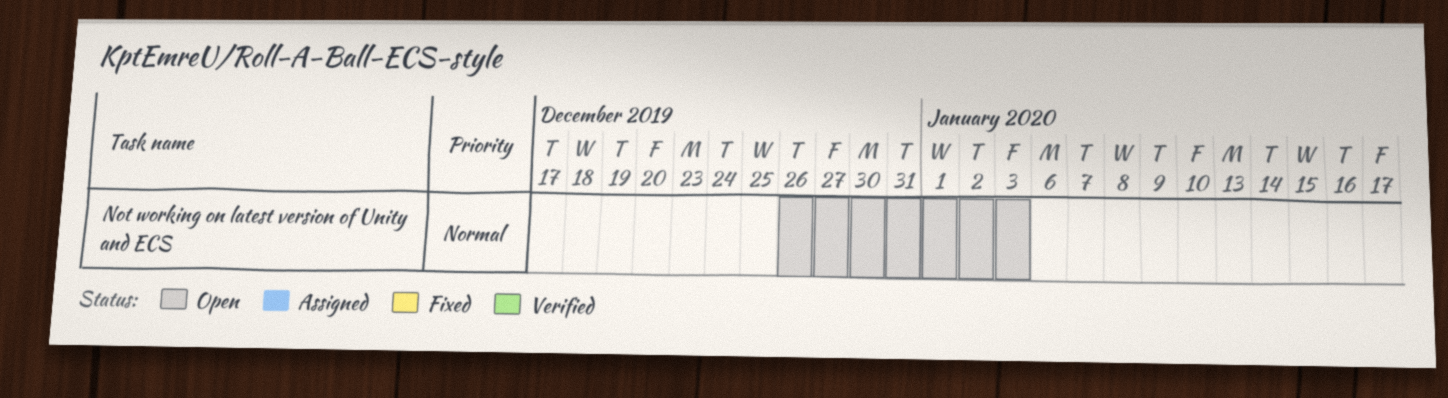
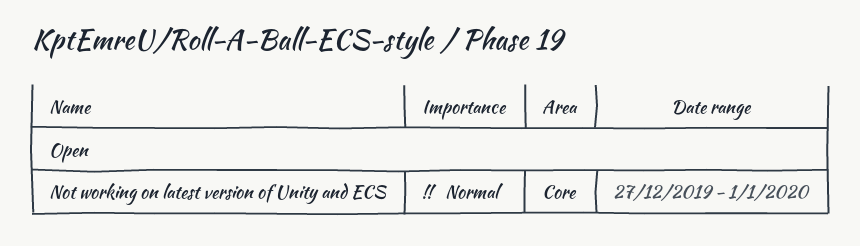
Not working on latest version of Unity and ECS, start: Dec 26 -> Dec 27
Not working on latest version of Unity and ECS, due: Jan 3 -> Jan 1

